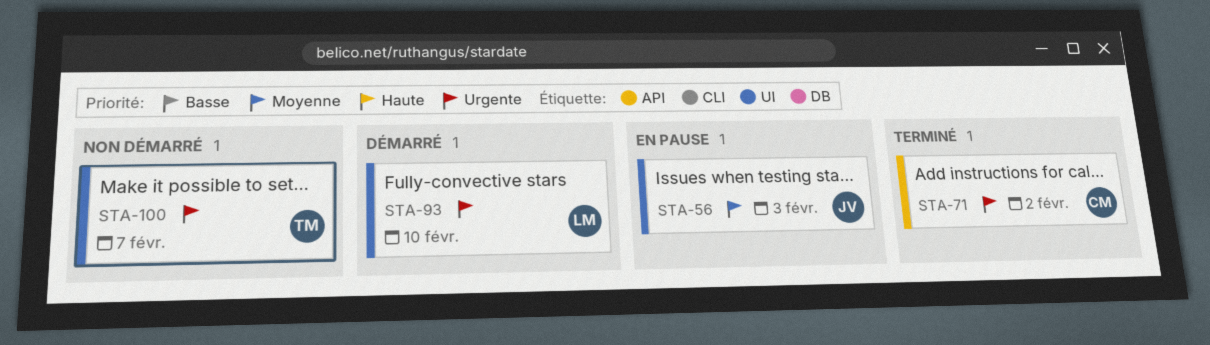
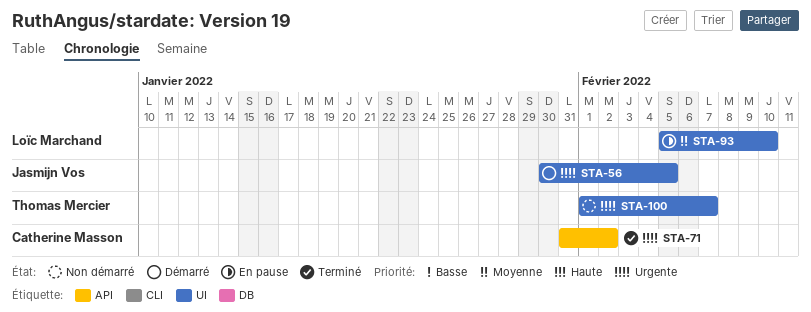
STA-56, status: En pause -> Démarré
STA-56, priority: Moyenne -> Urgente
STA-56, due: Feb 3 -> Feb 5
STA-93, status: Démarré -> En pause
STA-93, priority: Urgente -> Moyenne

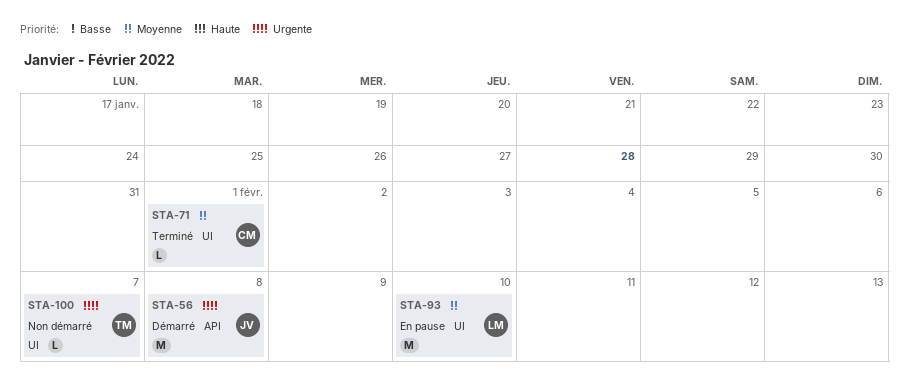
STA-56, label: UI -> API
STA-56, due: Feb 5 -> Feb 8
STA-71, priority: Urgente -> Moyenne
STA-71, label: API -> UI
STA-71, due: Feb 2 -> Feb 1

